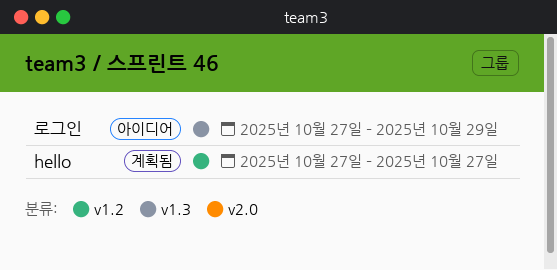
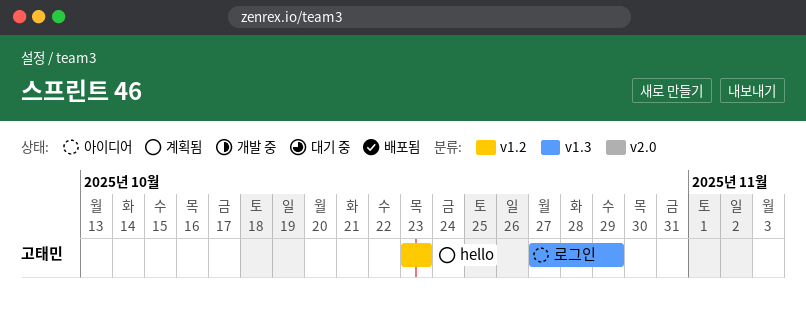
hello, start: Oct 27 -> Oct 23
hello, due: Oct 27 -> Oct 23

